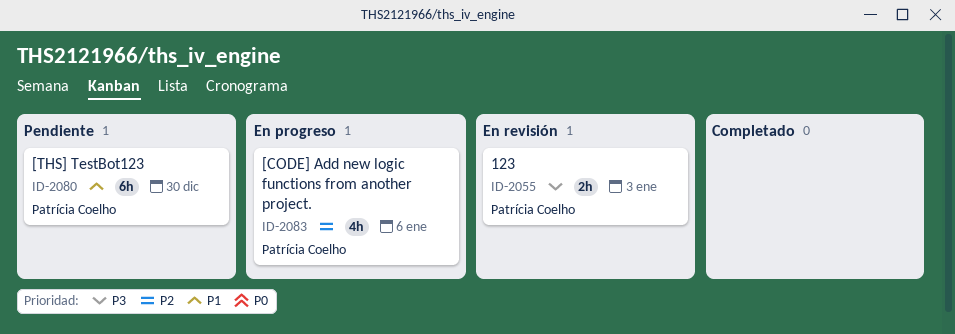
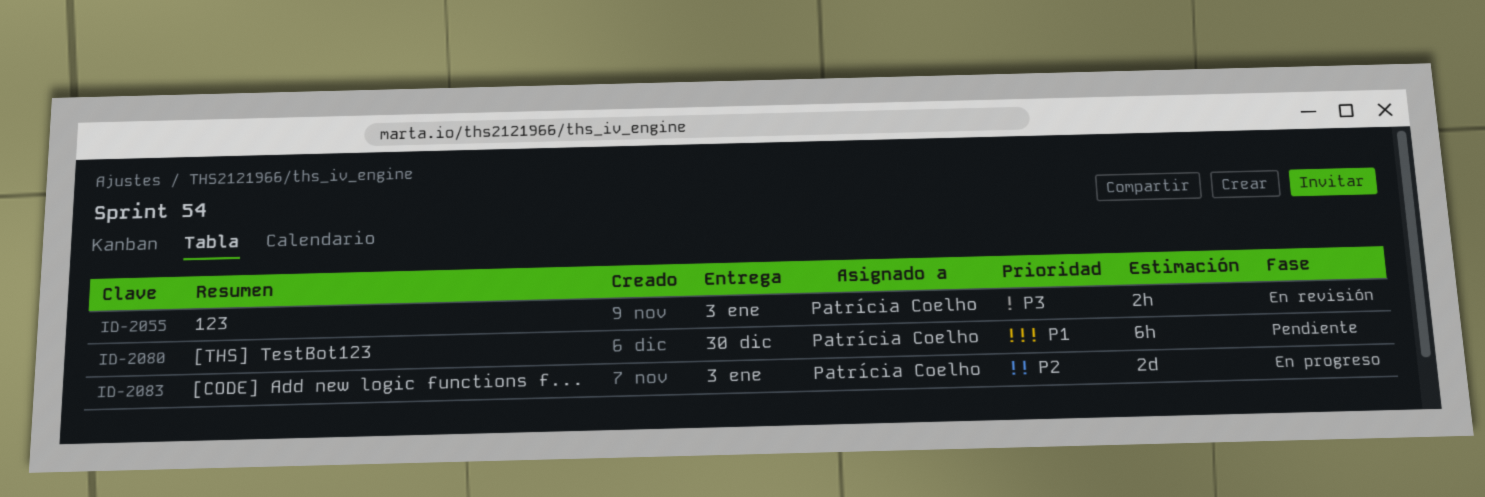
ID-2083, estimate: 4h -> 2d
ID-2083, due: Jan 6 -> Jan 3

